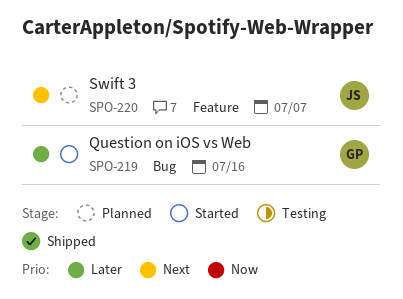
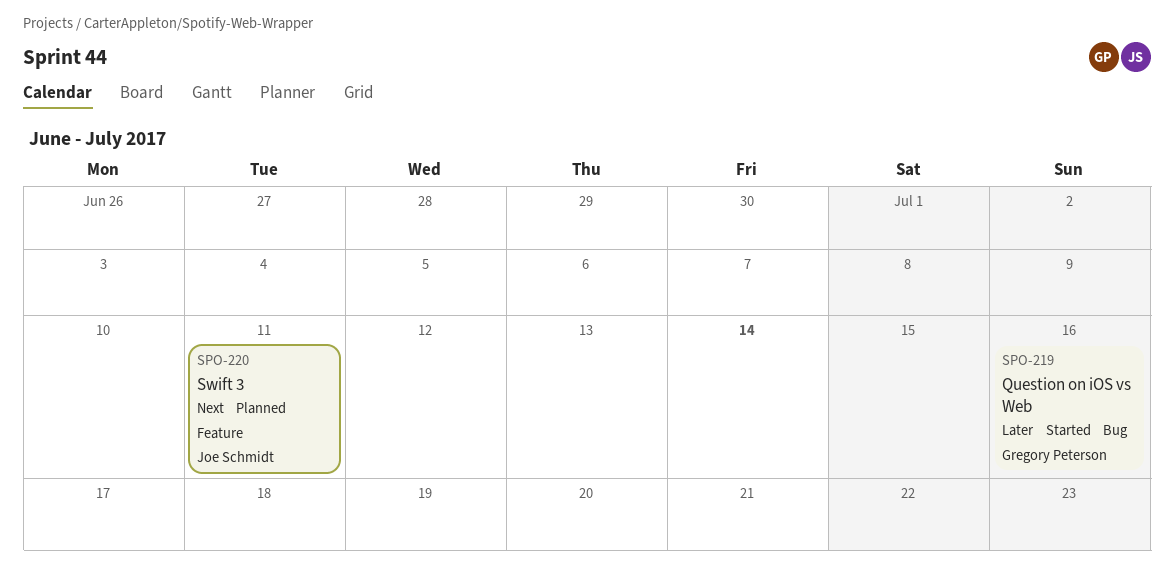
SPO-220, due: Jul 7 -> Jul 11

